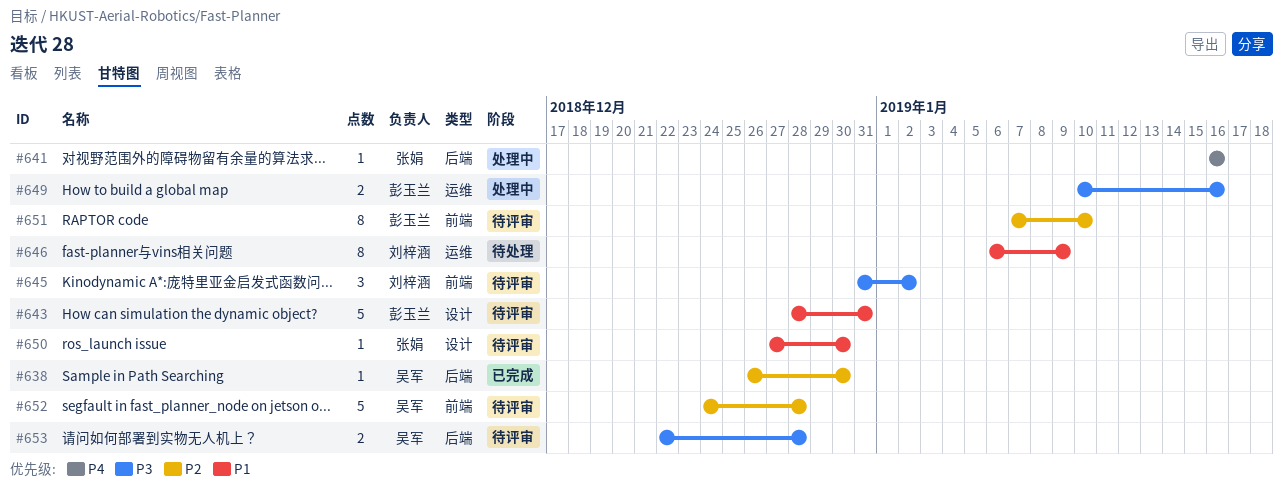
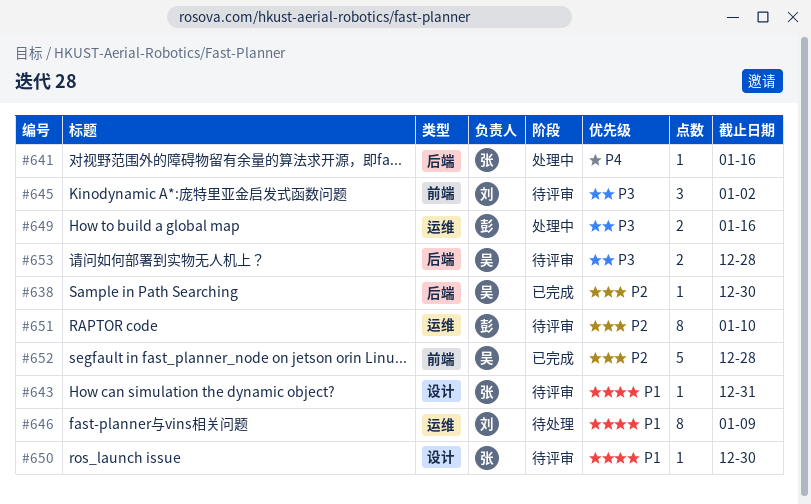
#643, owner: 彭玉兰 -> 张娟
#643, estimate: 5 -> 1
#651, label: 前端 -> 运维
#652, status: 待评审 -> 已完成

